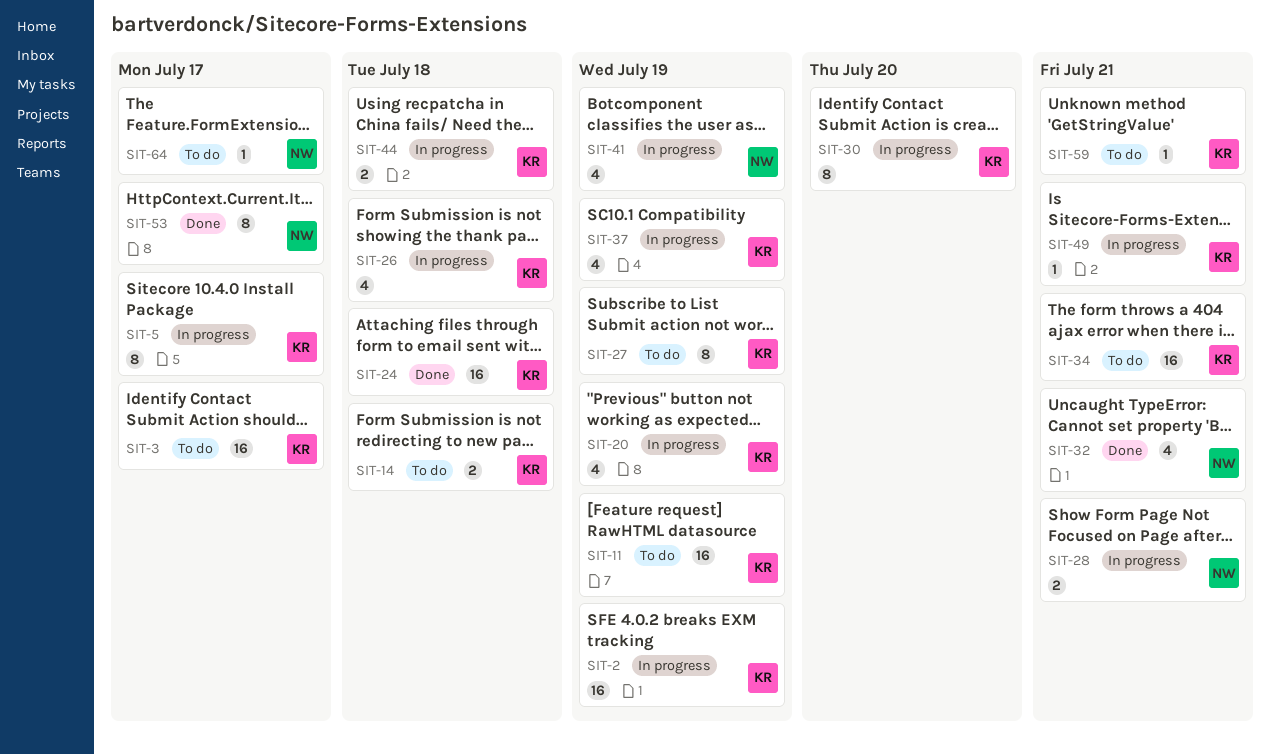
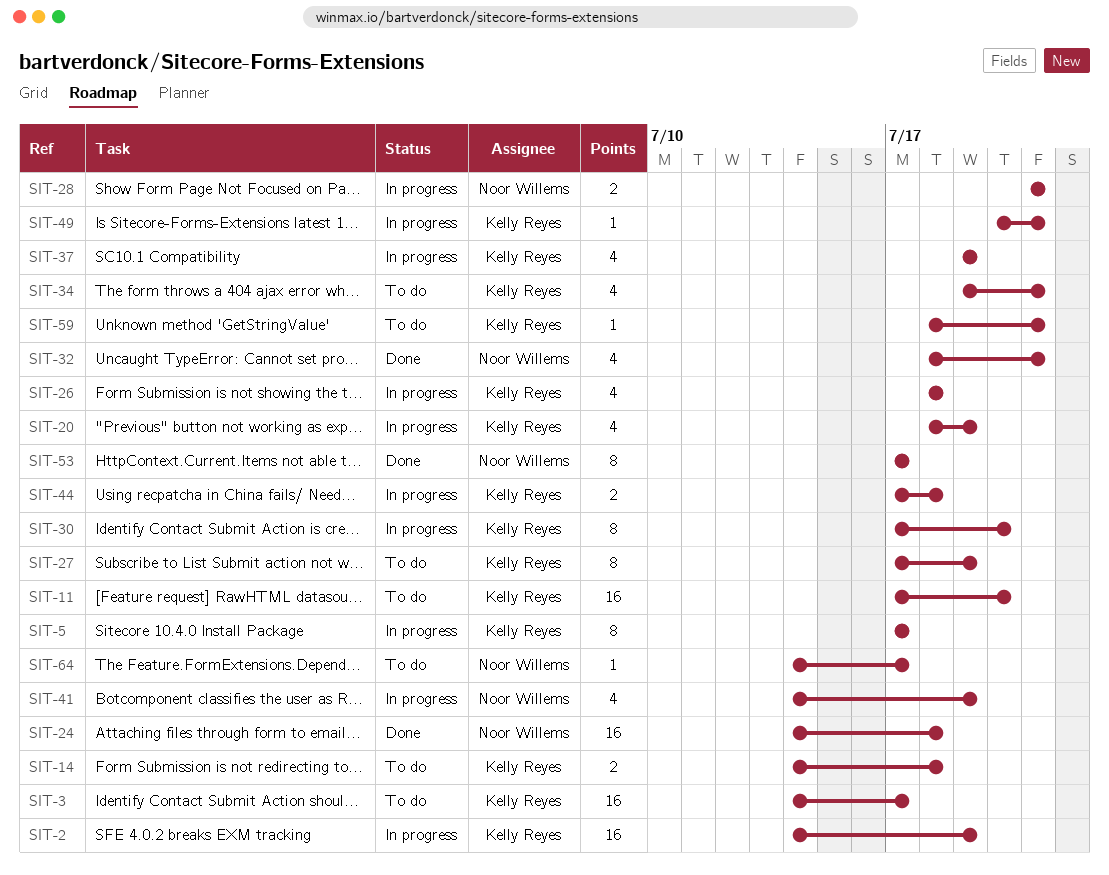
SIT-11, due: Jul 19 -> Jul 20
SIT-24, owner: Kelly Reyes -> Noor Willems
SIT-34, estimate: 16 -> 4

